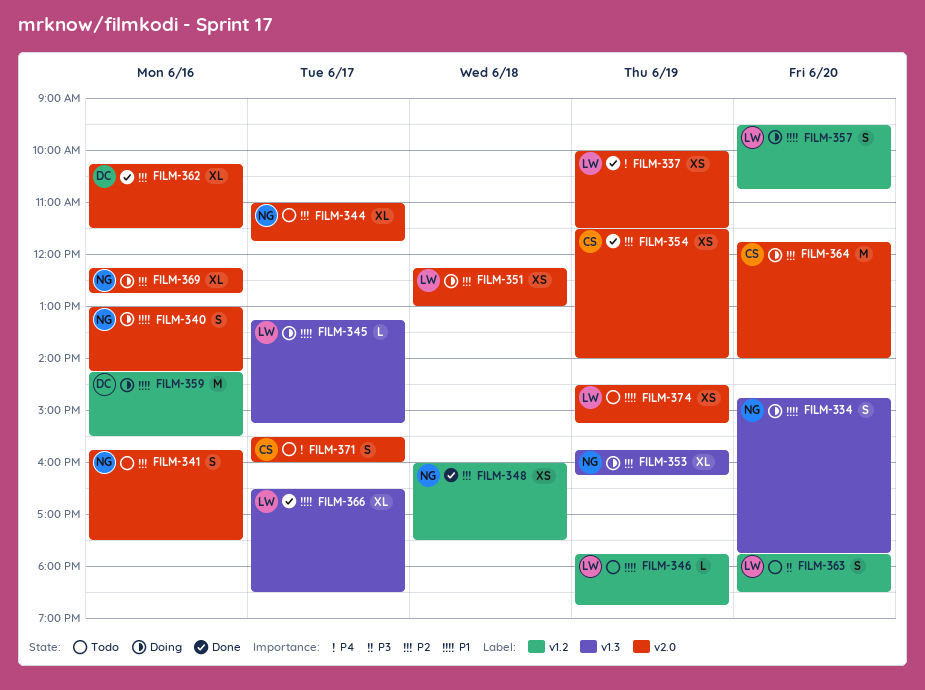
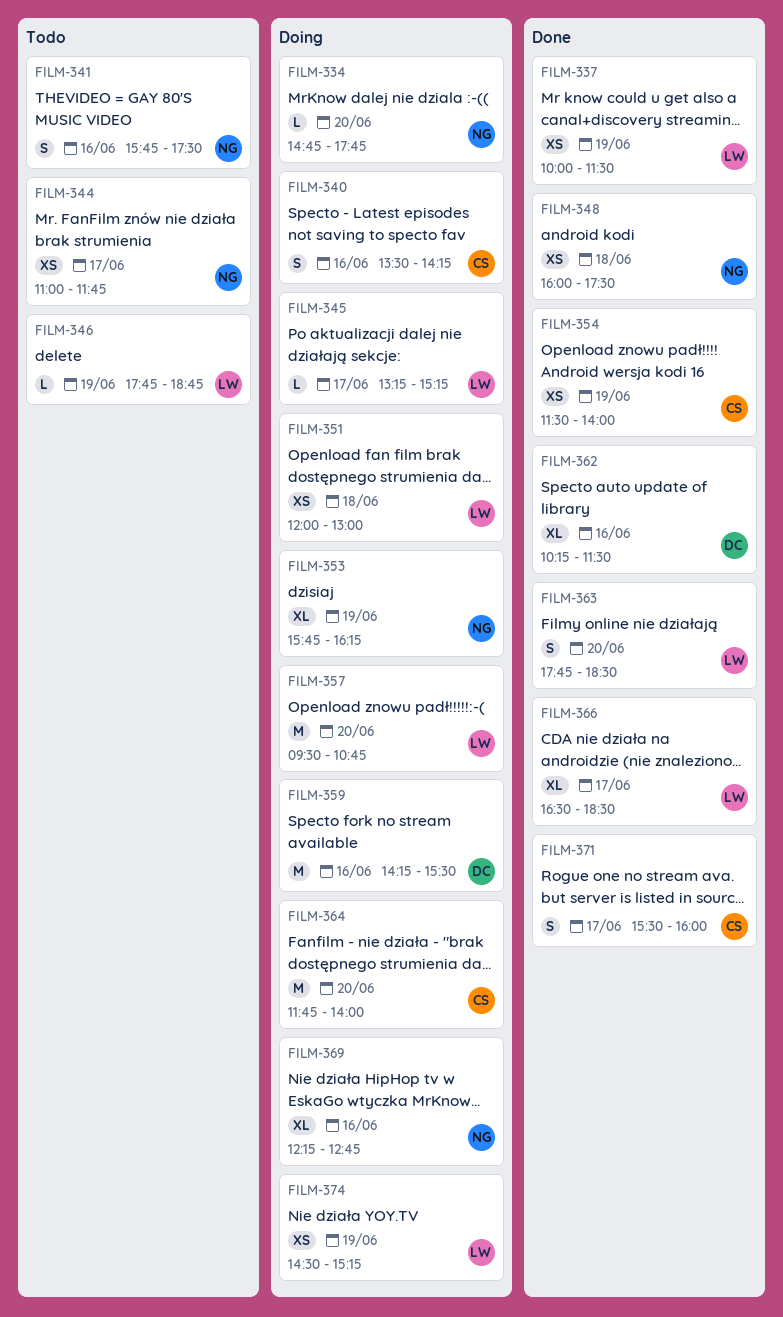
FILM-334, estimate: S -> L
FILM-340, owner: NG -> CS
FILM-340, begins: 13:00 -> 13:30
FILM-344, estimate: XL -> XS
FILM-351, begins: 12:15 -> 12:00
FILM-357, estimate: S -> M
FILM-363, status: Todo -> Done
FILM-371, status: Todo -> Done
FILM-374, status: Todo -> Doing

